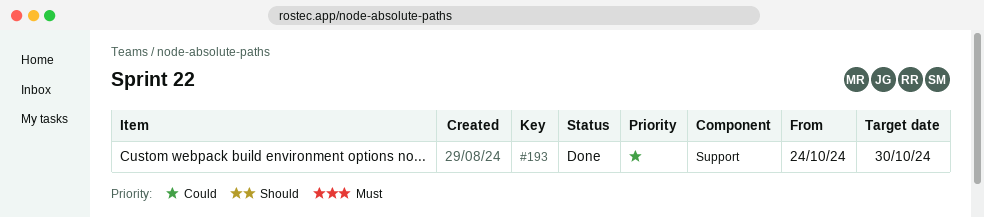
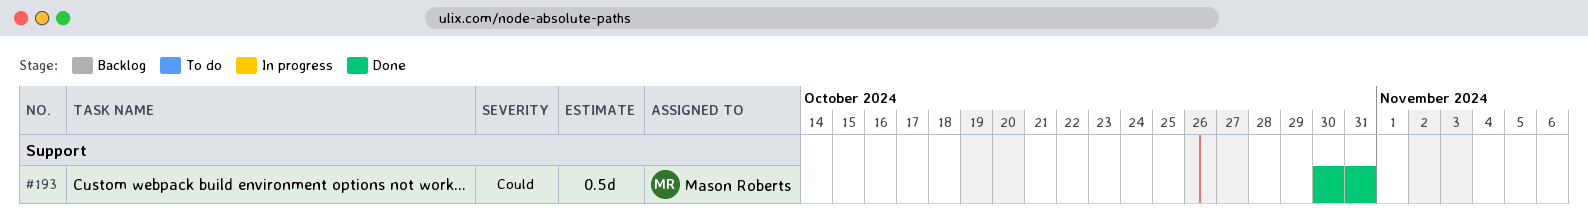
#193, start: Oct 24 -> Oct 30
#193, due: Oct 30 -> Oct 31

